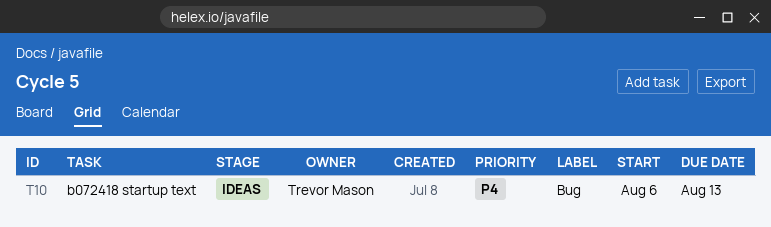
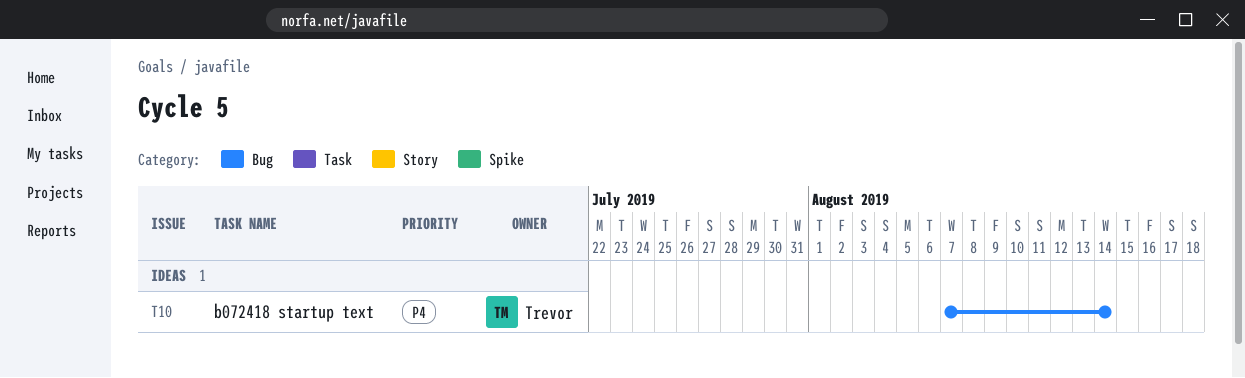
T10, start: Aug 6 -> Aug 7
T10, due: Aug 13 -> Aug 14

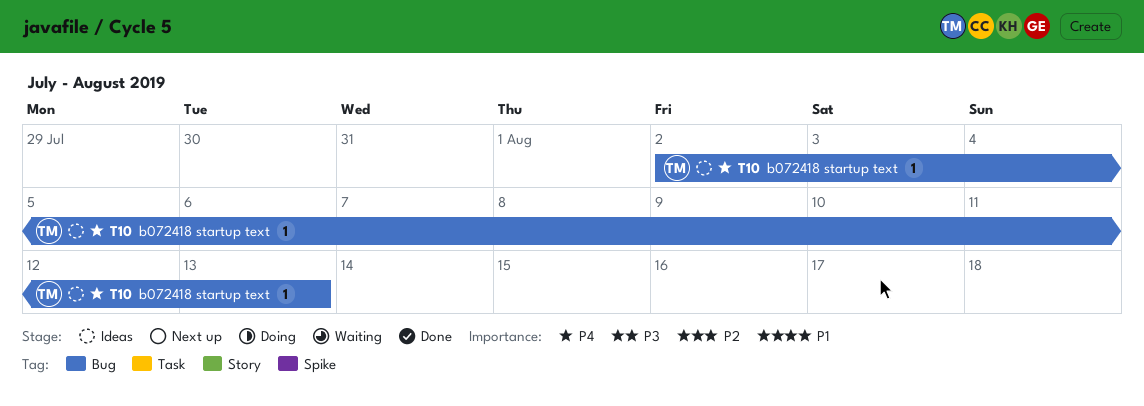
T10, start: Aug 7 -> Aug 2
T10, due: Aug 14 -> Aug 13

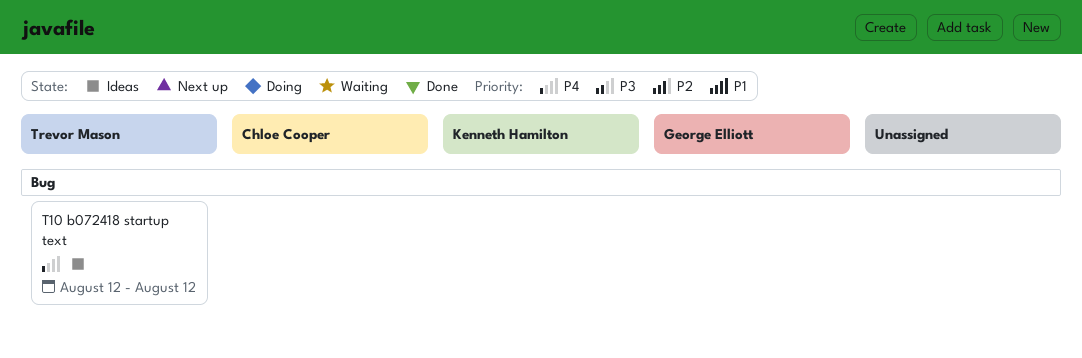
T10, start: Aug 2 -> Aug 12
T10, due: Aug 13 -> Aug 12

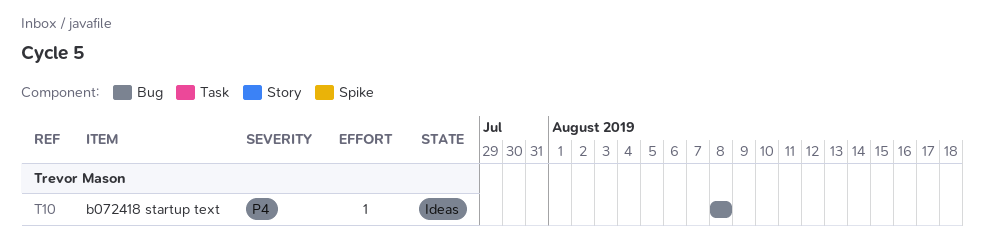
T10, start: Aug 12 -> Aug 8
T10, due: Aug 12 -> Aug 8

